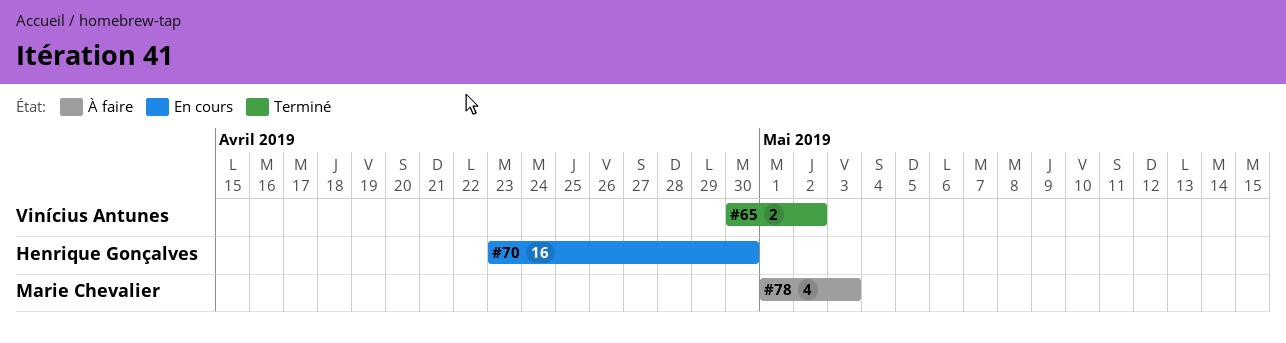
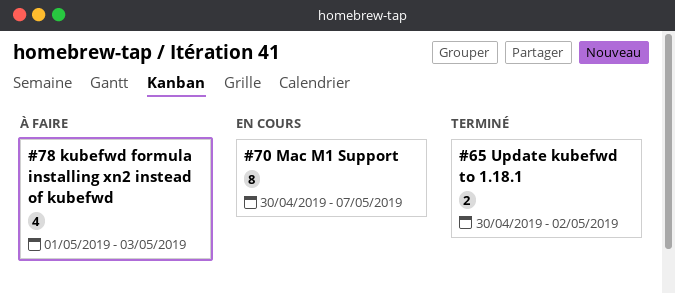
#70, estimate: 16 -> 8
#70, start: Apr 23 -> Apr 30
#70, due: Apr 30 -> May 7

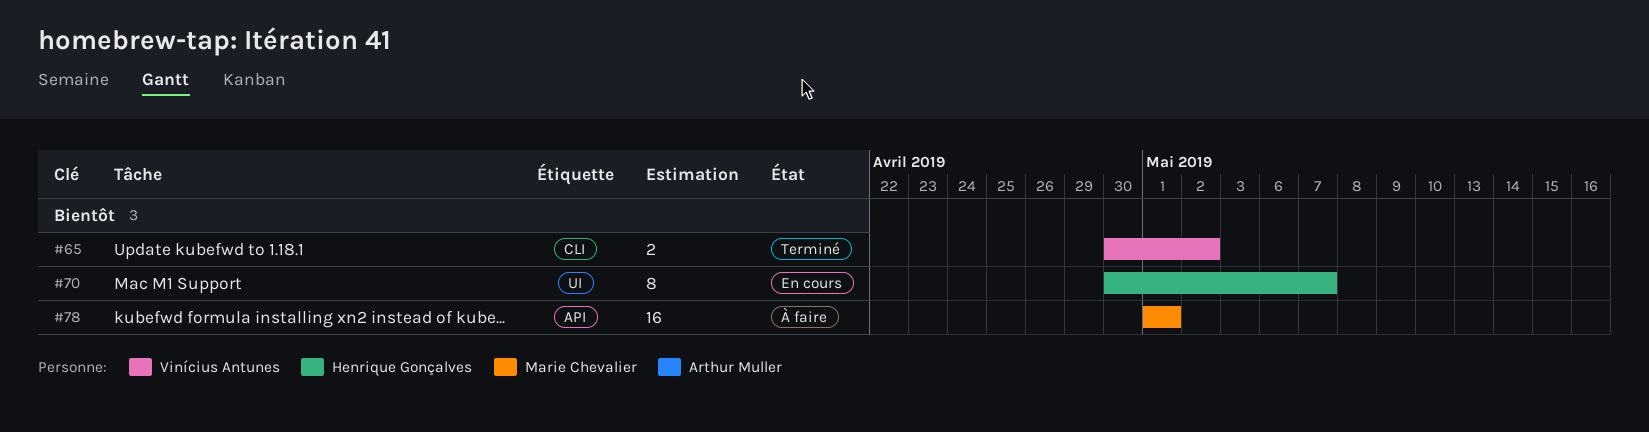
#78, estimate: 4 -> 16
#78, due: May 3 -> May 1

